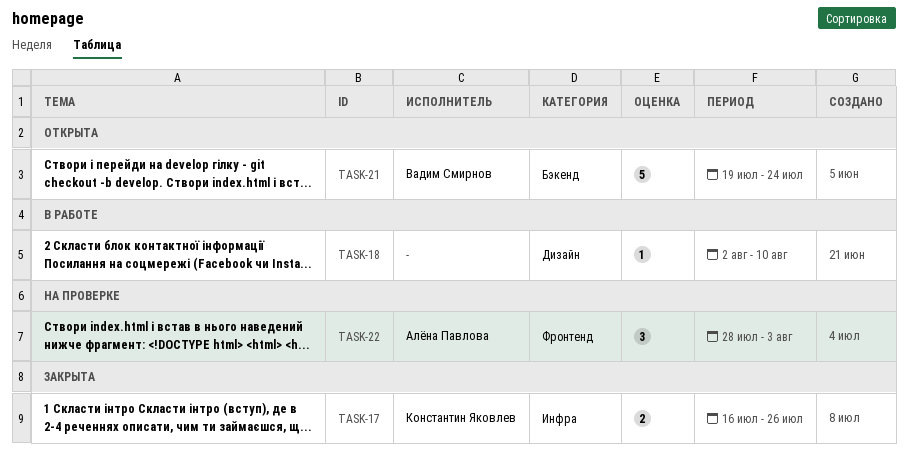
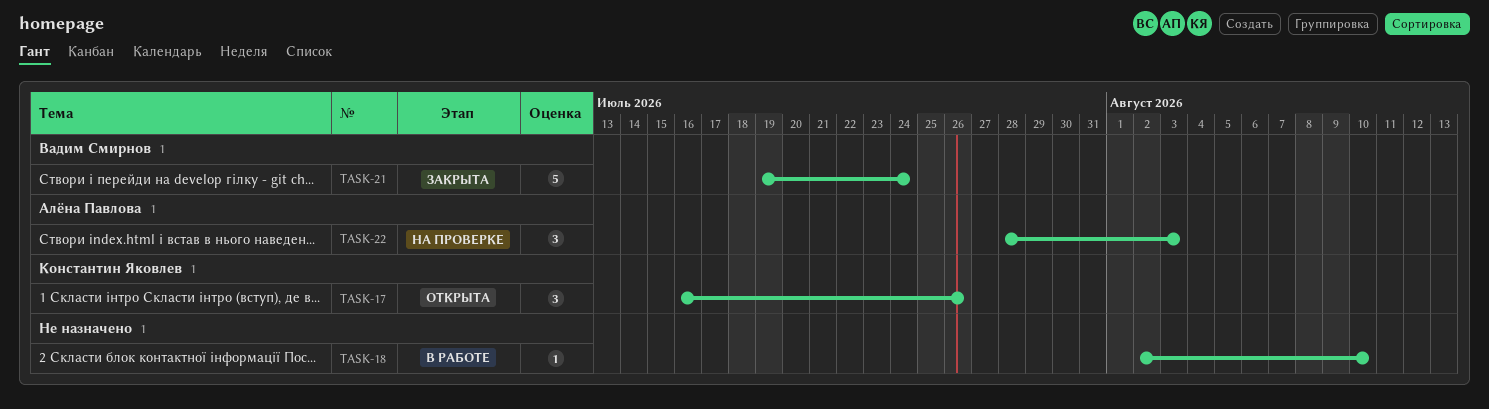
TASK-17, status: Закрыта -> Открыта
TASK-17, estimate: 2 -> 3
TASK-21, status: Открыта -> Закрыта

